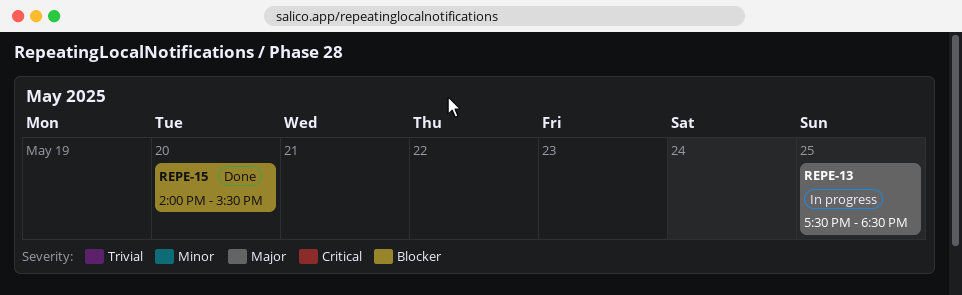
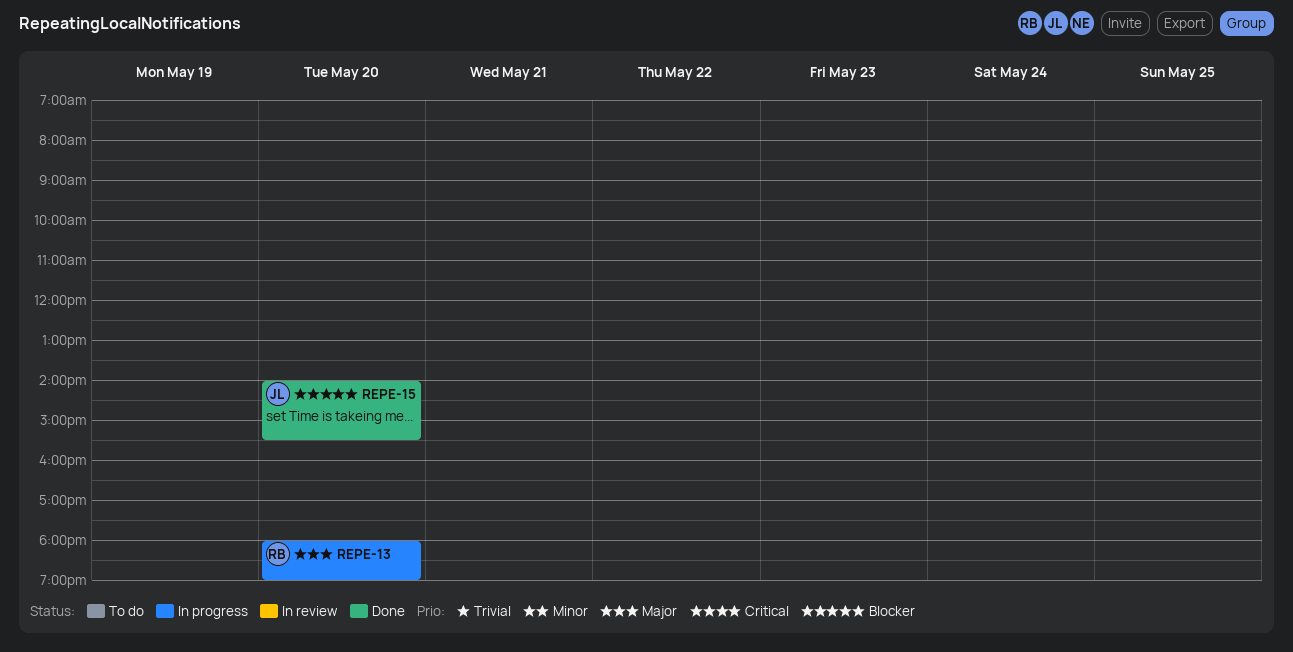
REPE-13, day: May 25 -> May 20
REPE-13, begins: 17:30 -> 18:00
REPE-13, ends: 18:30 -> 19:00

